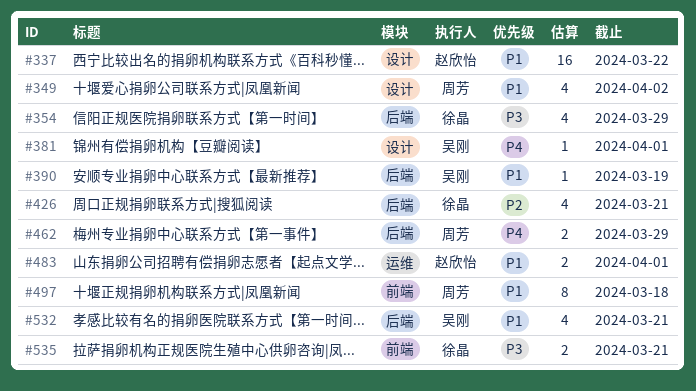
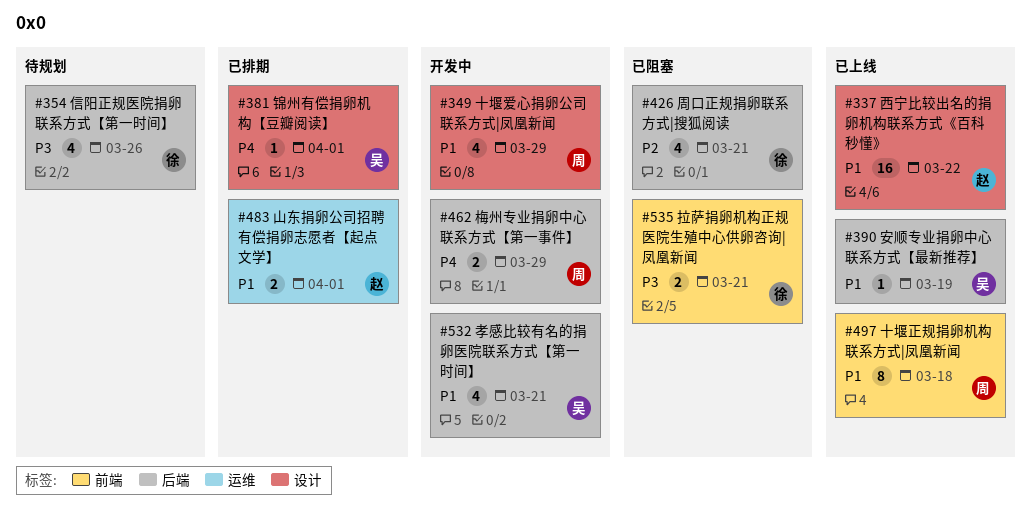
#349, due: Apr 2 -> Mar 29
#354, due: Mar 29 -> Mar 26

